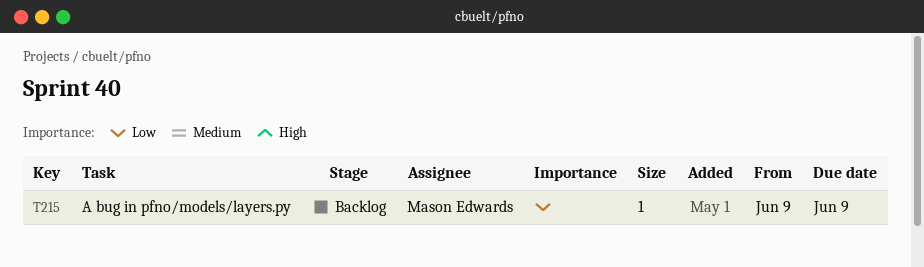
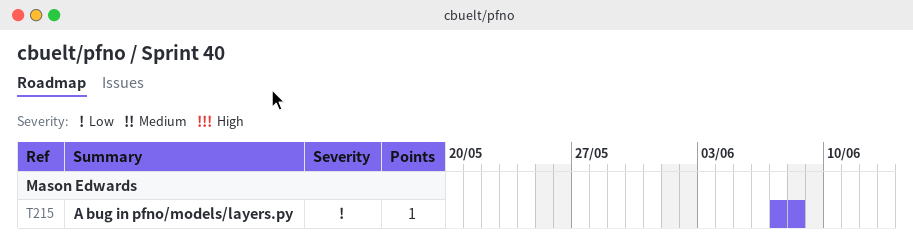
T215, start: Jun 9 -> Jun 7
T215, due: Jun 9 -> Jun 8

